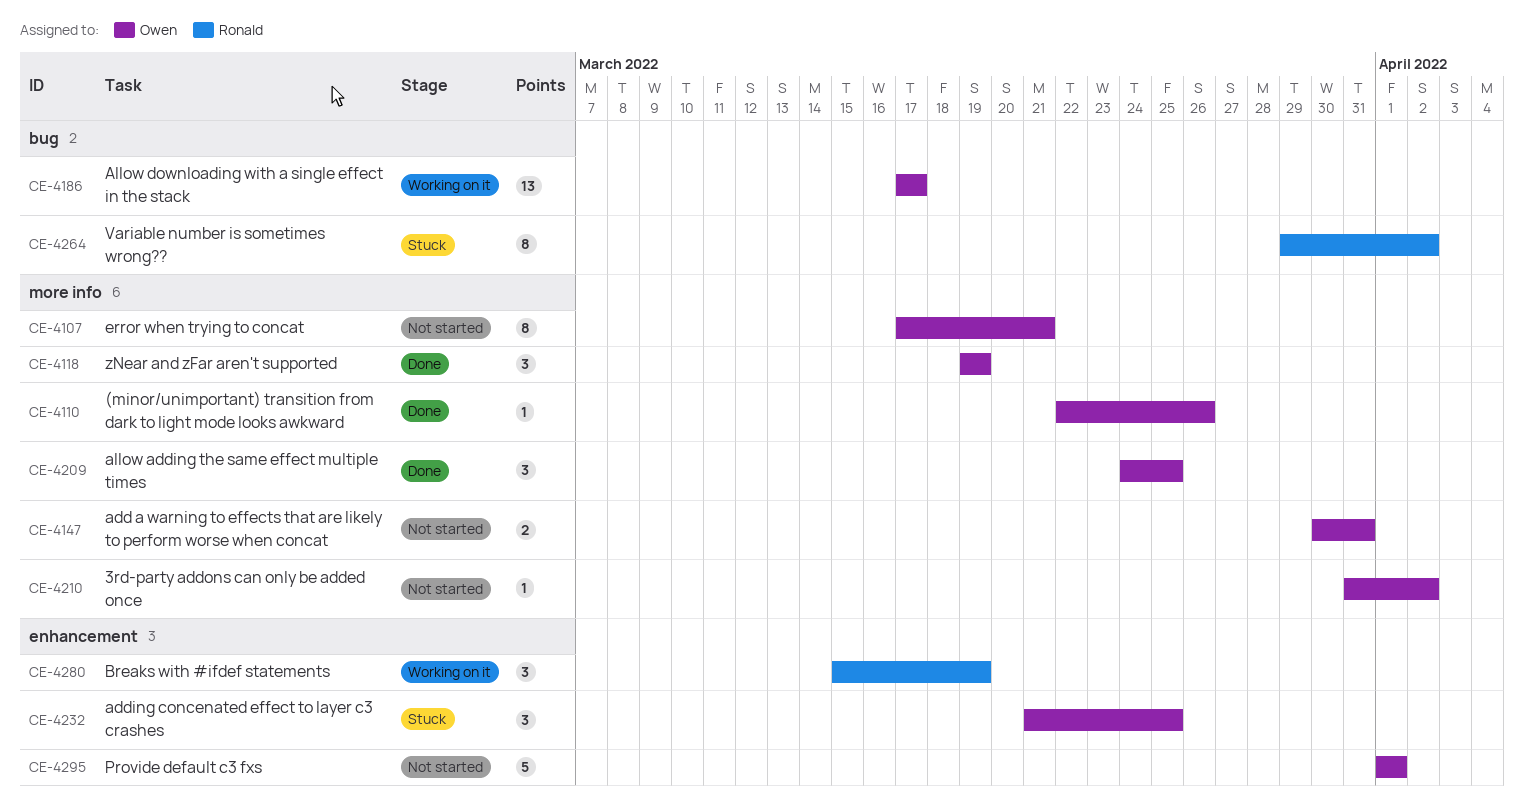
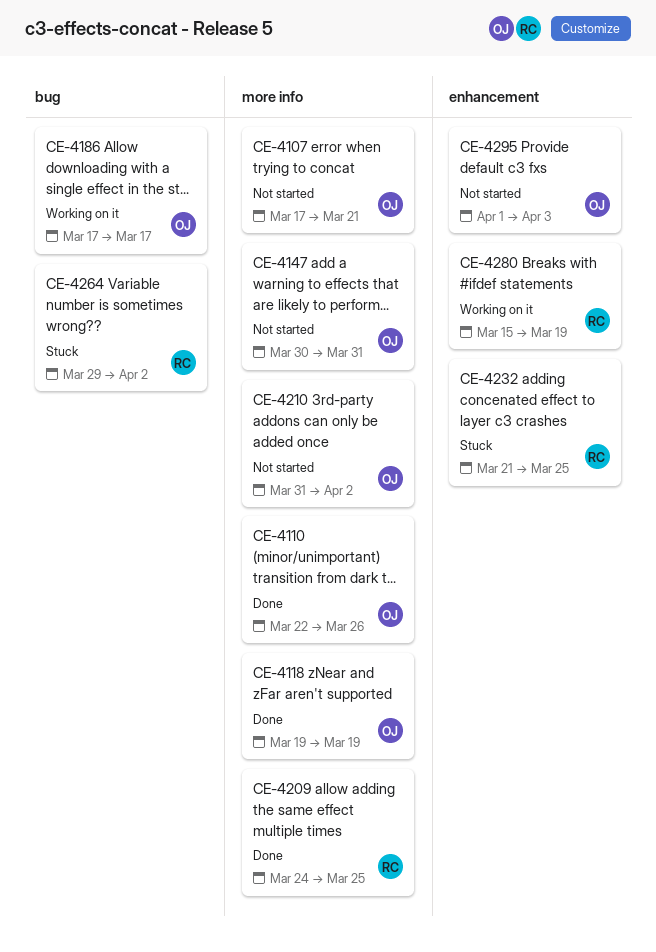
CE-4209, owner: Owen -> Ronald
CE-4232, owner: Owen -> Ronald
CE-4295, due: Apr 1 -> Apr 3

